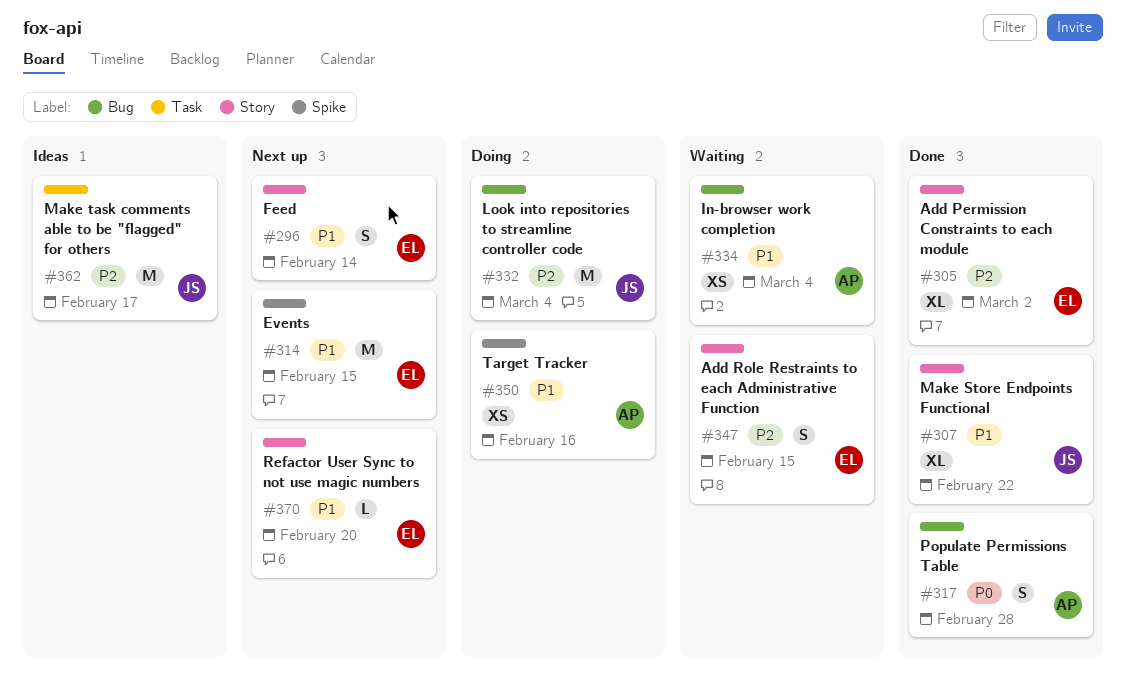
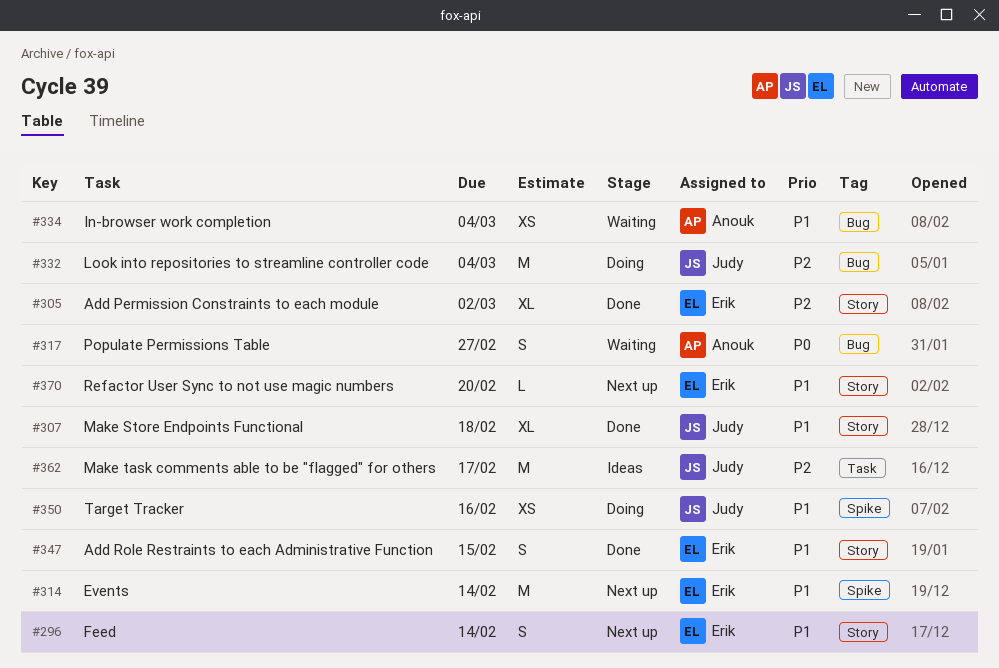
#307, due: Feb 22 -> Feb 18
#314, due: Feb 15 -> Feb 14
#317, status: Done -> Waiting
#317, due: Feb 28 -> Feb 27
#347, status: Waiting -> Done
#347, priority: P2 -> P1
#350, owner: Anouk -> Judy

